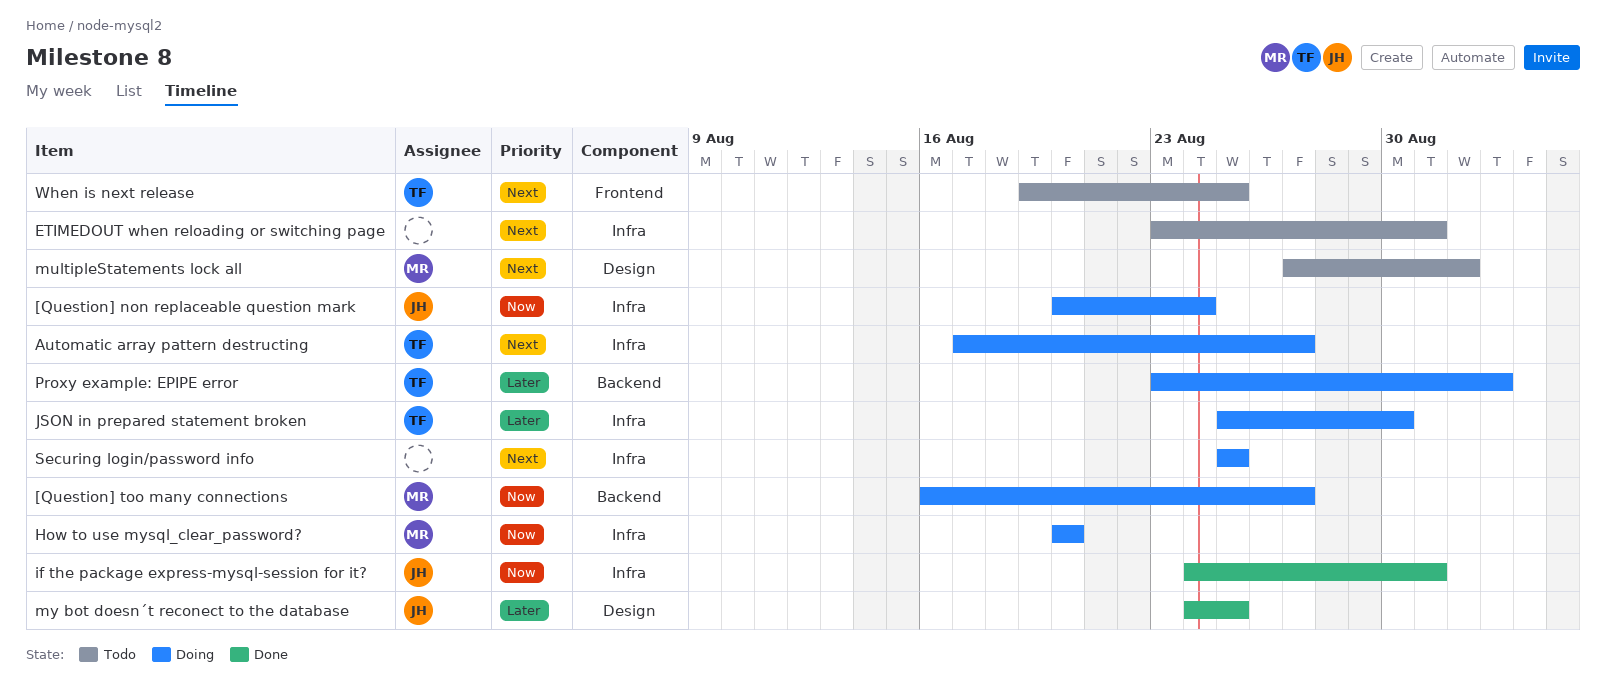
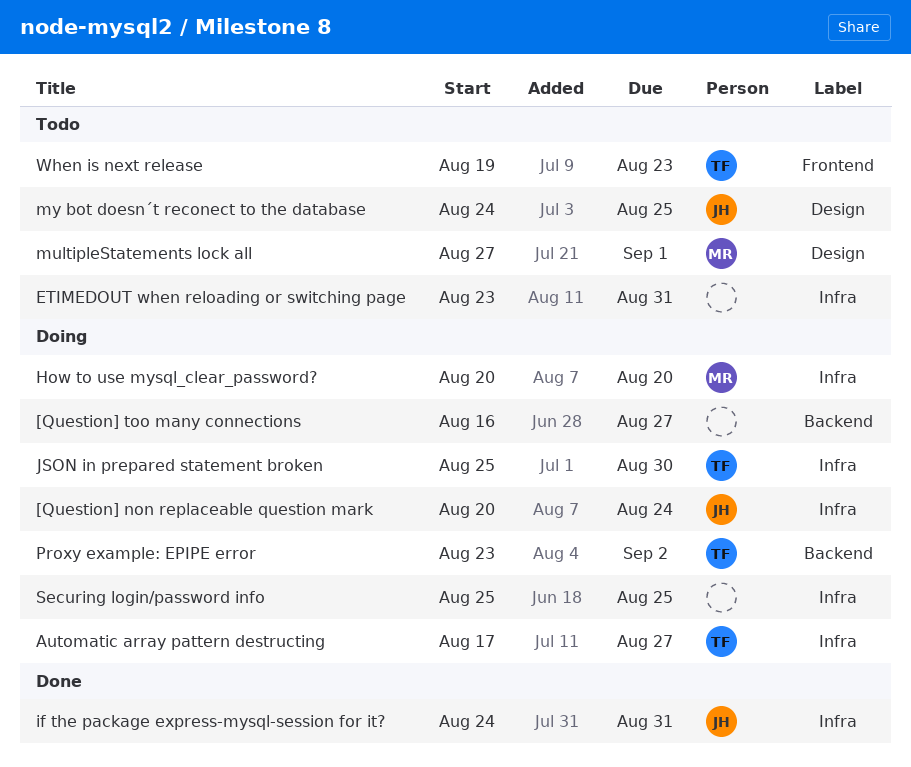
[Question] too many connections, owner: MR -> none
my bot doesn´t reconect to the database, status: Done -> Todo
When is next release, due: Aug 25 -> Aug 23

